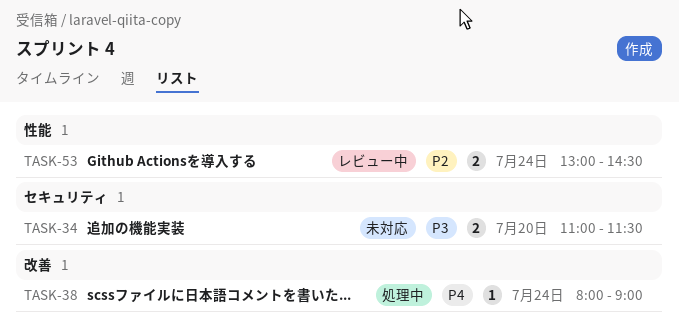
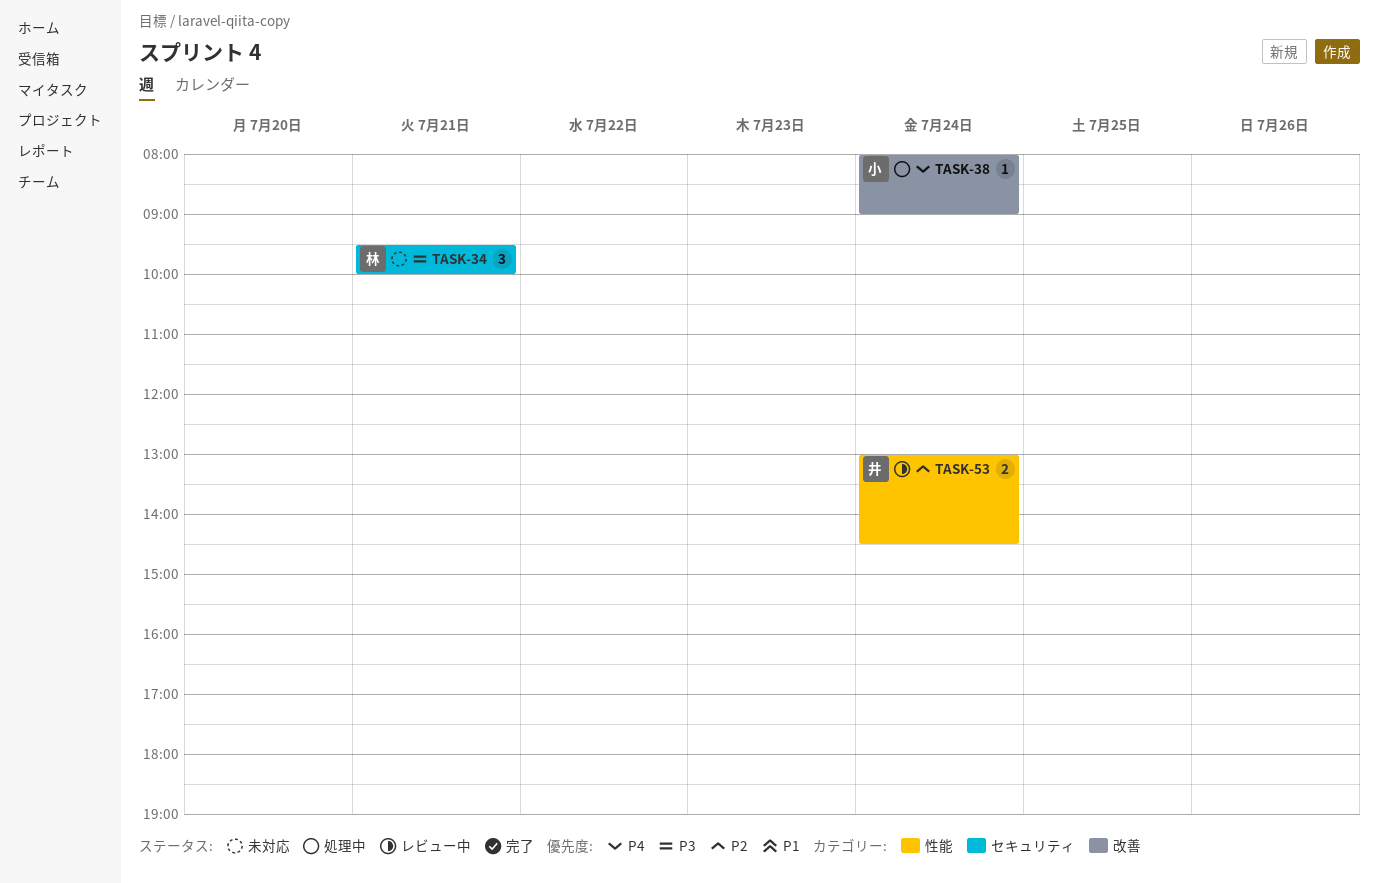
TASK-34, estimate: 2 -> 3
TASK-34, day: Jul 20 -> Jul 21
TASK-34, begins: 11:00 -> 09:30
TASK-34, ends: 11:30 -> 10:00

